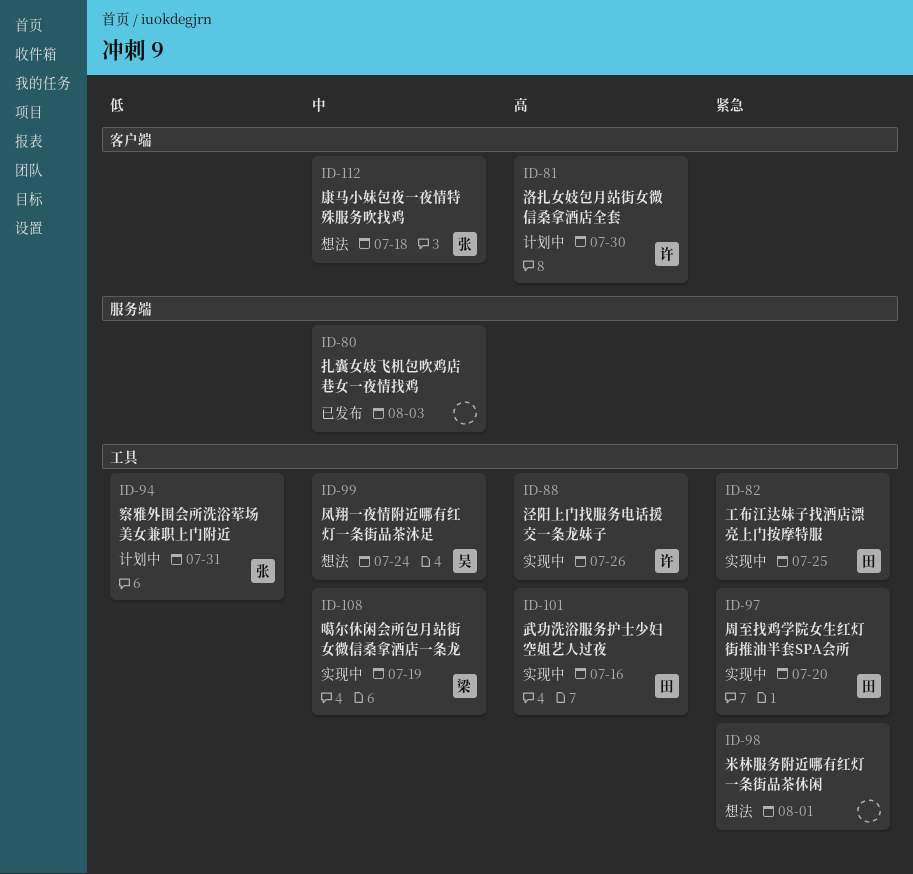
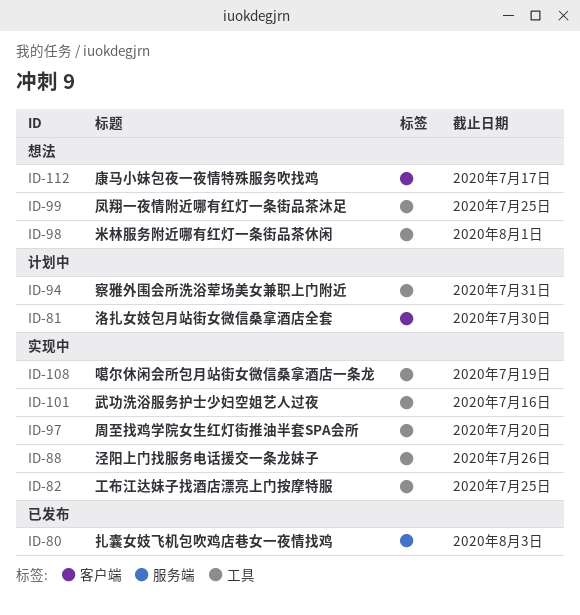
ID-99, due: Jul 24 -> Jul 25
ID-112, due: Jul 18 -> Jul 17

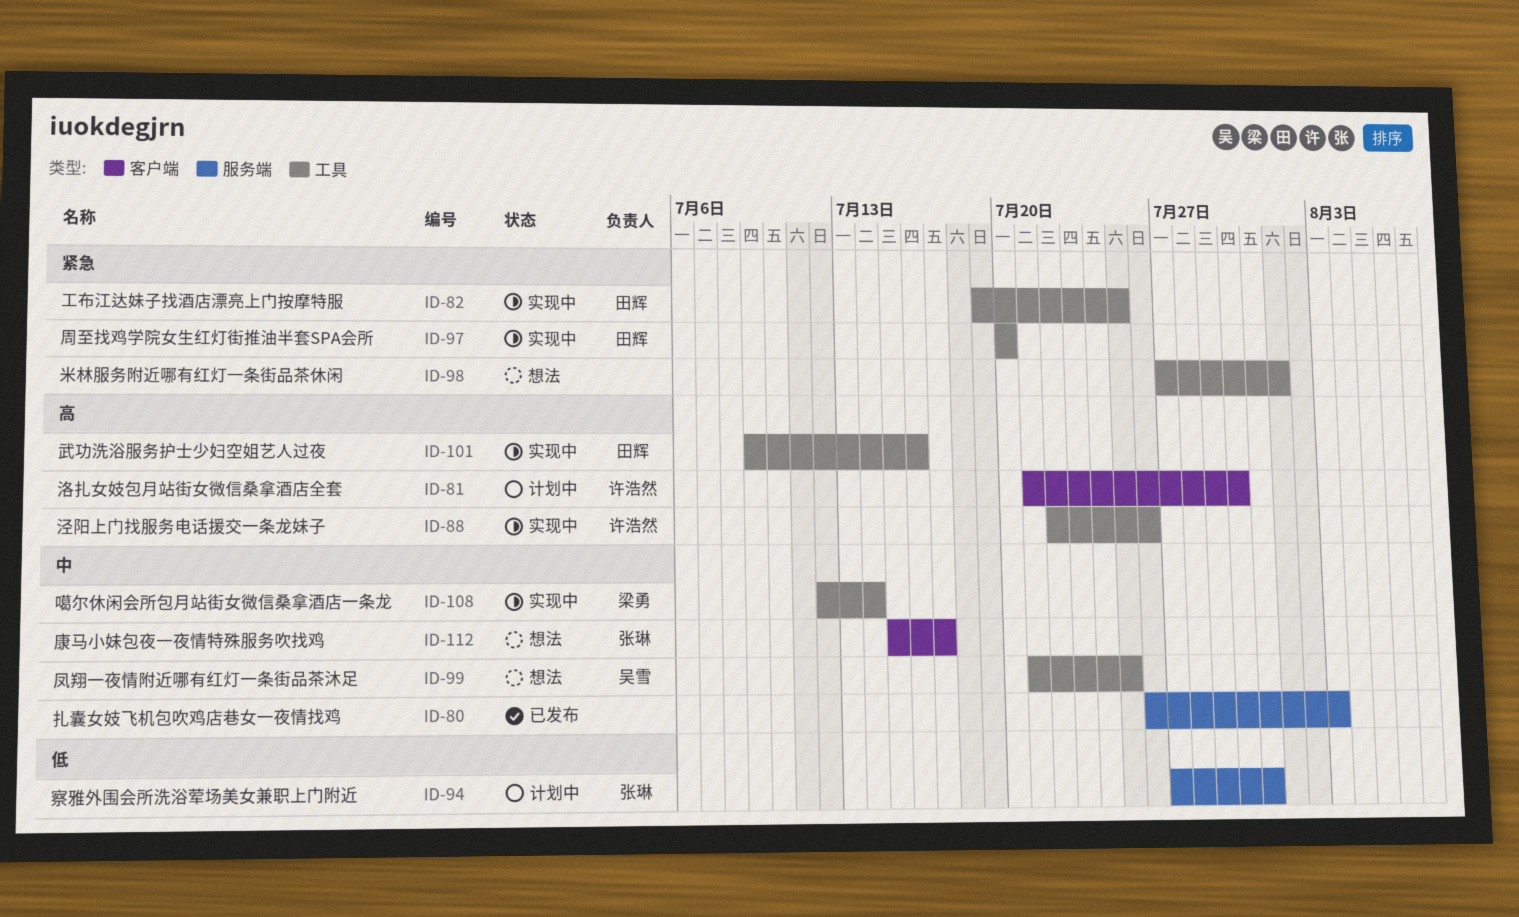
ID-94, label: 工具 -> 服务端
ID-108, due: Jul 19 -> Jul 14

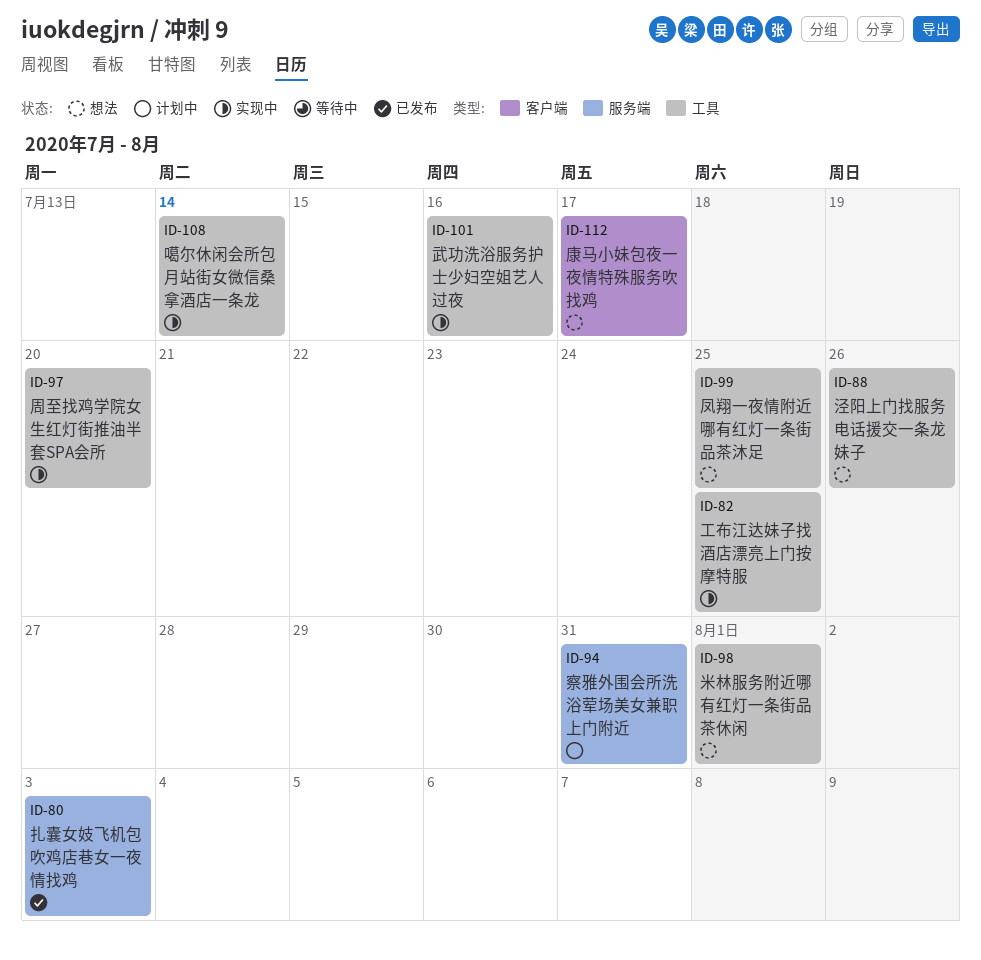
ID-81: present -> none
ID-88, status: 实现中 -> 想法

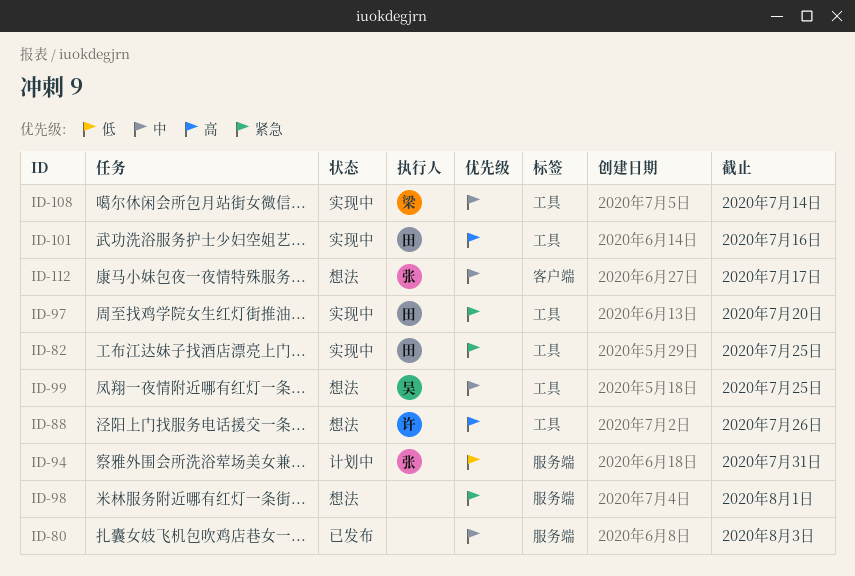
ID-98, label: 工具 -> 服务端

